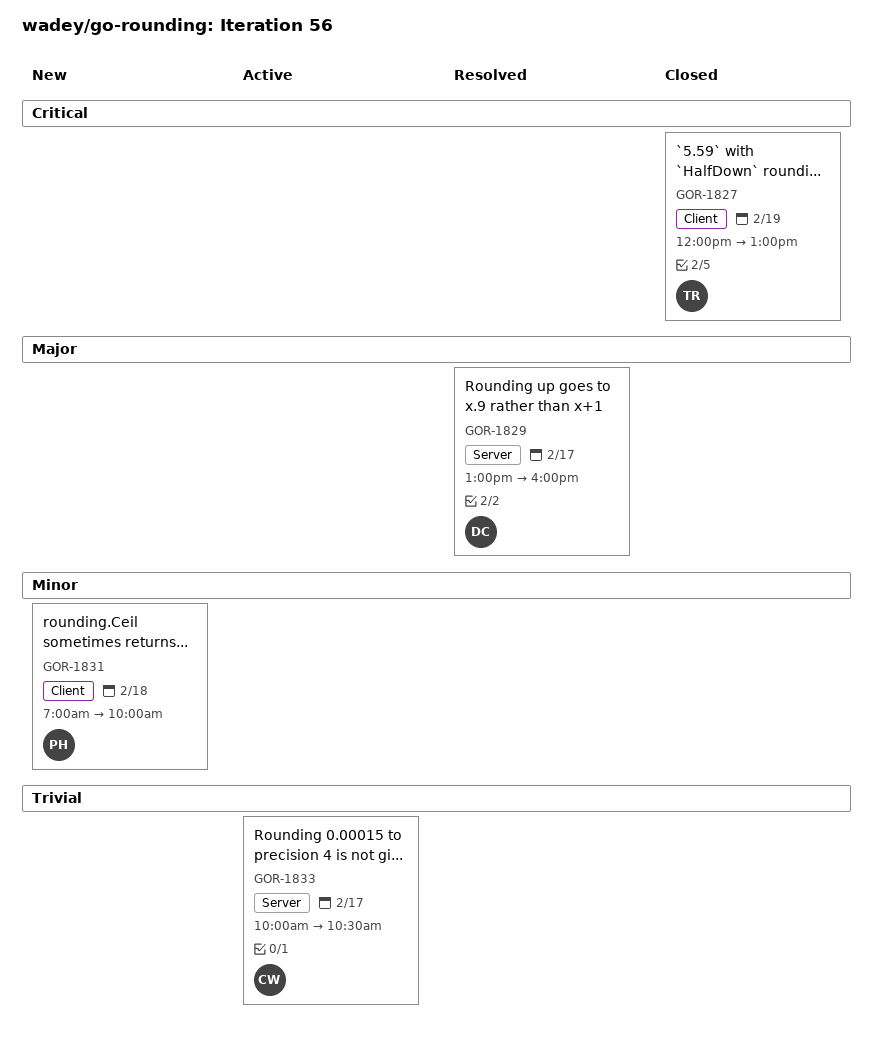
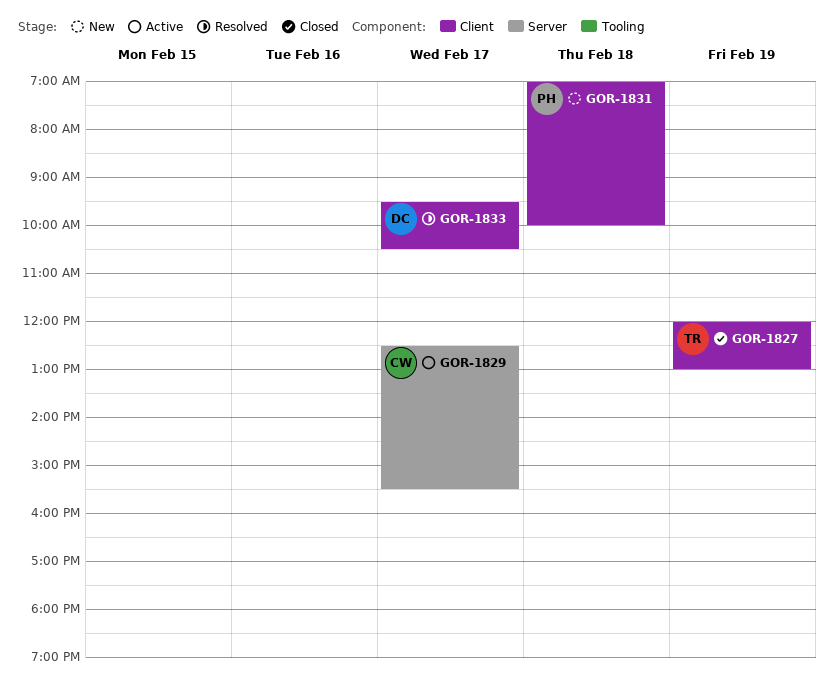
GOR-1829, status: Resolved -> Active
GOR-1829, owner: DC -> CW
GOR-1829, begins: 13:00 -> 12:30
GOR-1829, ends: 16:00 -> 15:30
GOR-1833, status: Active -> Resolved
GOR-1833, owner: CW -> DC
GOR-1833, label: Server -> Client
GOR-1833, begins: 10:00 -> 09:30

